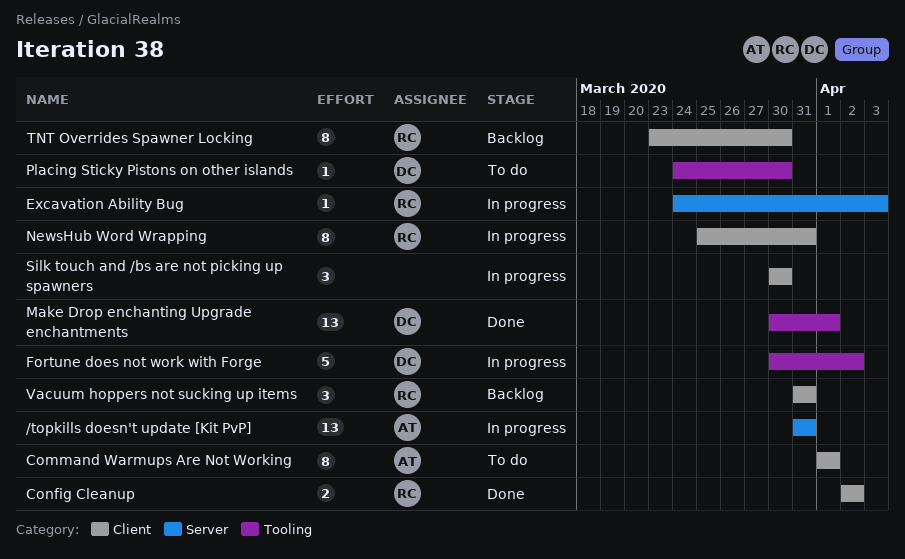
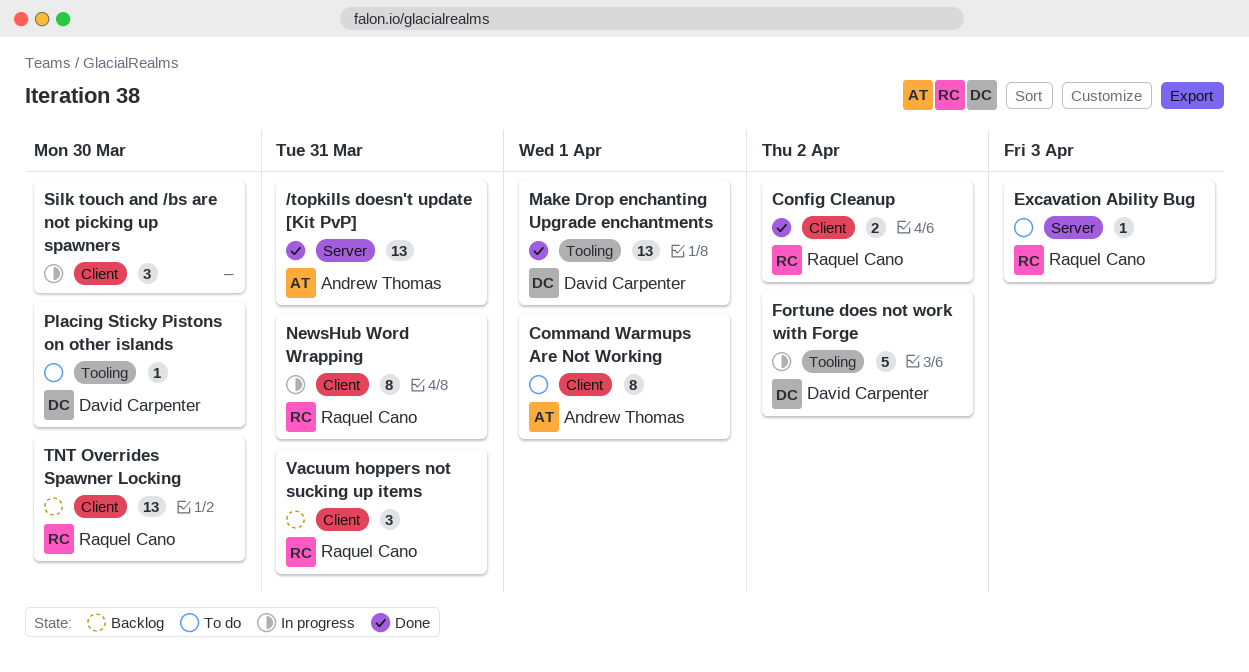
/topkills doesn't update [Kit PvP], status: In progress -> Done
Excavation Ability Bug, status: In progress -> To do
TNT Overrides Spawner Locking, estimate: 8 -> 13

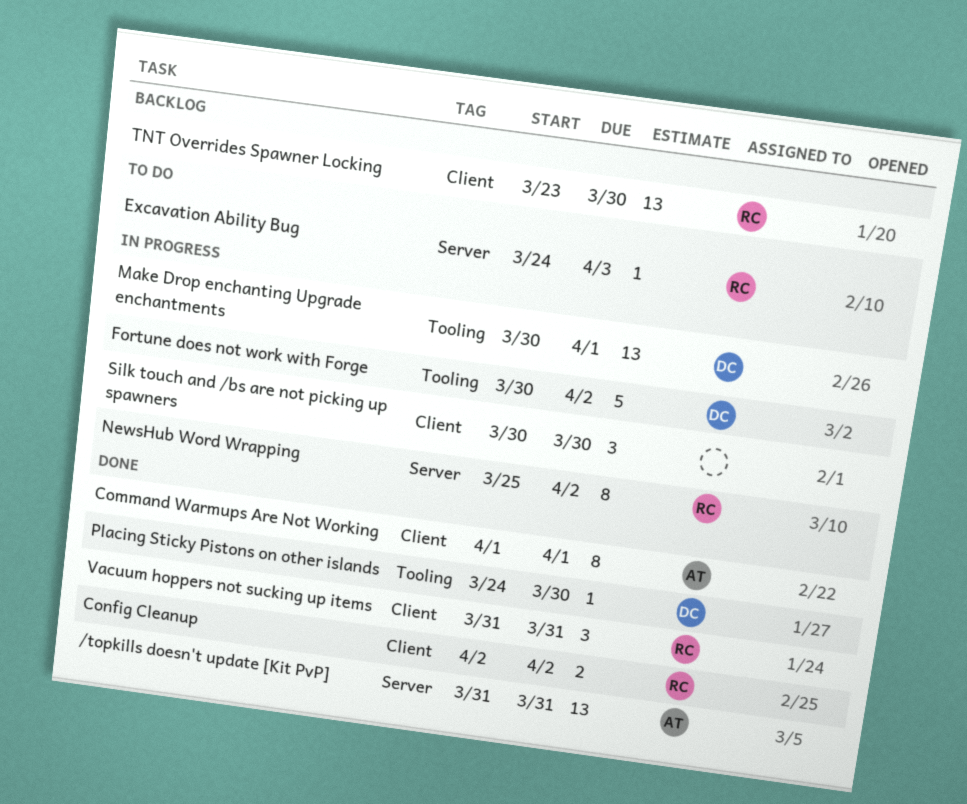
Command Warmups Are Not Working, status: To do -> Done
Make Drop enchanting Upgrade enchantments, status: Done -> In progress
NewsHub Word Wrapping, label: Client -> Server
NewsHub Word Wrapping, due: Mar 31 -> Apr 2
Placing Sticky Pistons on other islands, status: To do -> Done
Vacuum hoppers not sucking up items, status: Backlog -> Done

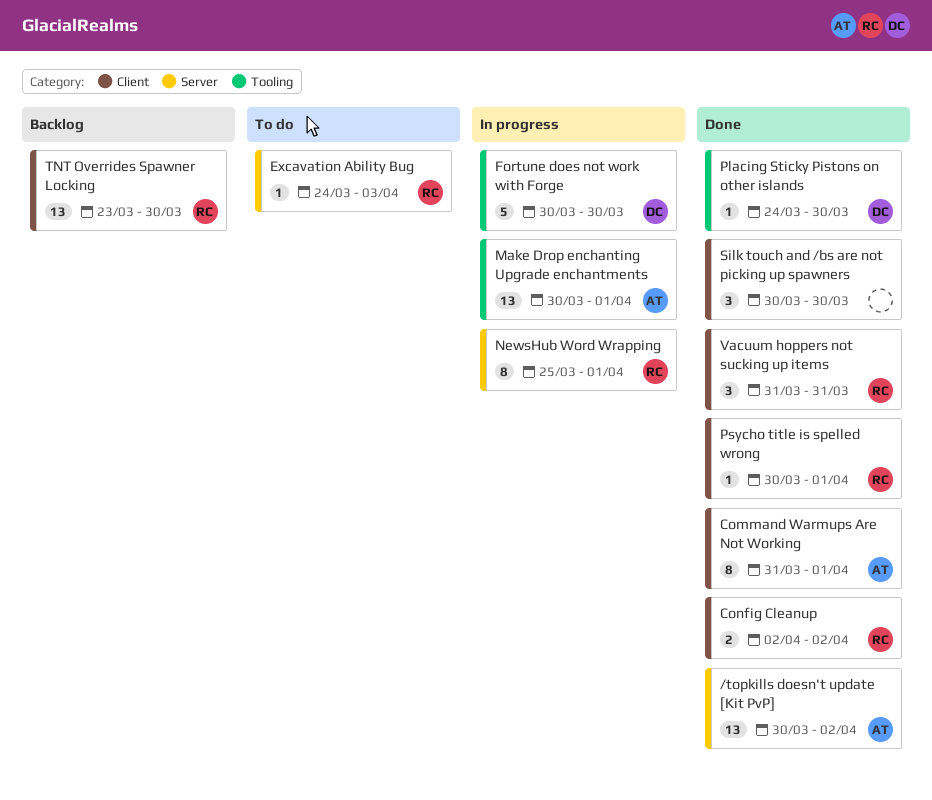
/topkills doesn't update [Kit PvP], start: Mar 31 -> Mar 30
/topkills doesn't update [Kit PvP], due: Mar 31 -> Apr 2
Command Warmups Are Not Working, start: Apr 1 -> Mar 31
Fortune does not work with Forge, due: Apr 2 -> Mar 30
Make Drop enchanting Upgrade enchantments, owner: DC -> AT
NewsHub Word Wrapping, due: Apr 2 -> Apr 1
Psycho title is spelled wrong: none -> present
Silk touch and /bs are not picking up spawners, status: In progress -> Done

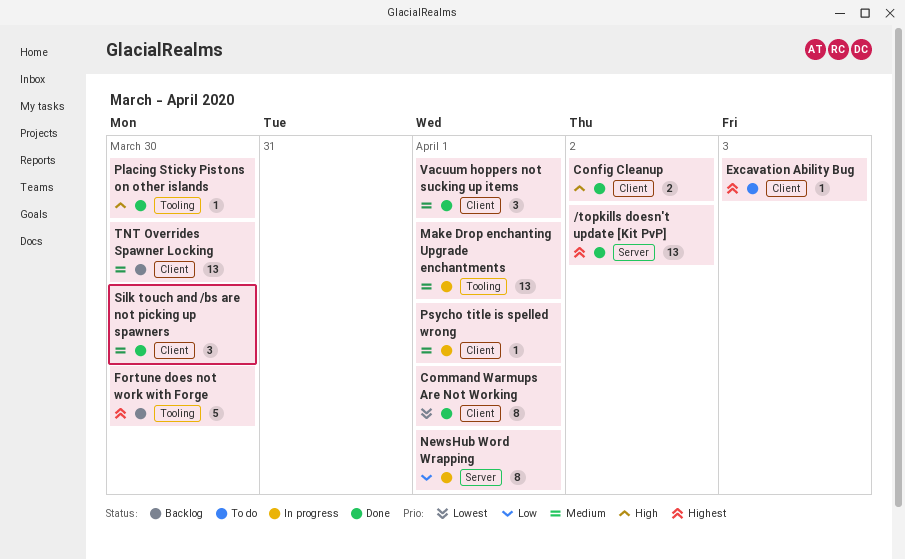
Excavation Ability Bug, label: Server -> Client
Fortune does not work with Forge, status: In progress -> Backlog
Psycho title is spelled wrong, status: Done -> In progress
Vacuum hoppers not sucking up items, due: Mar 31 -> Apr 1

